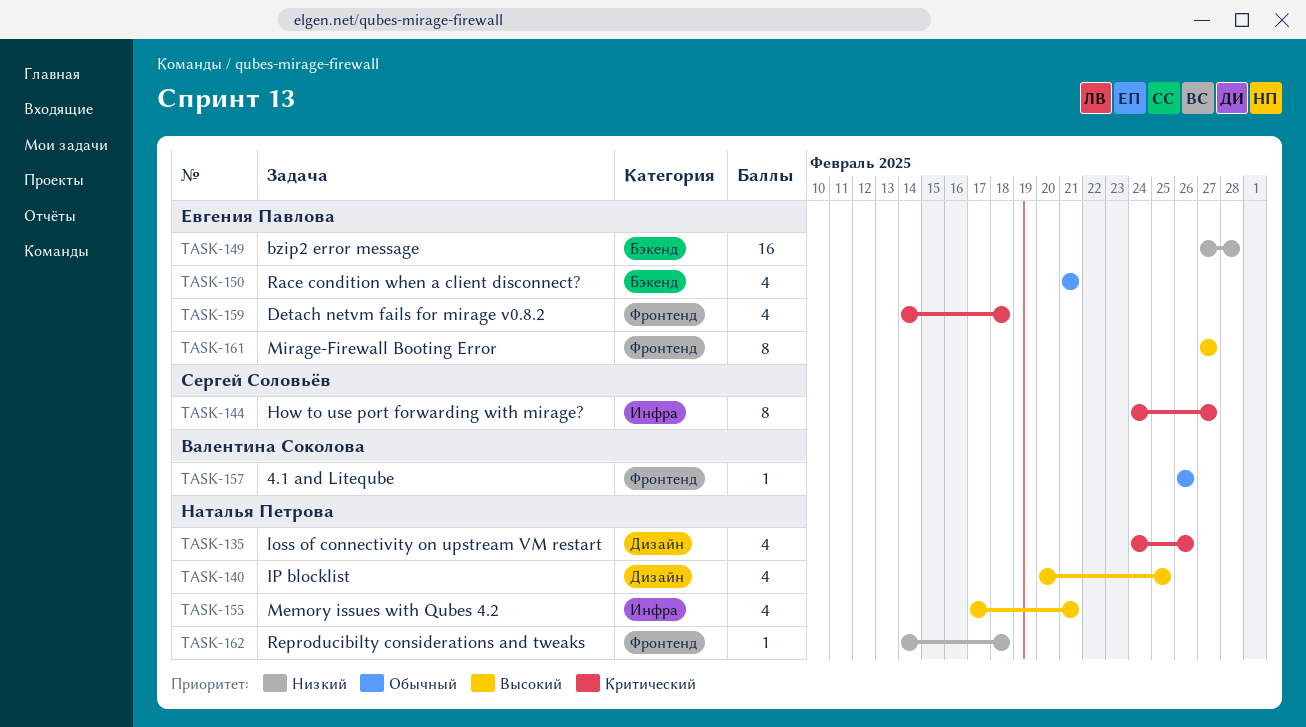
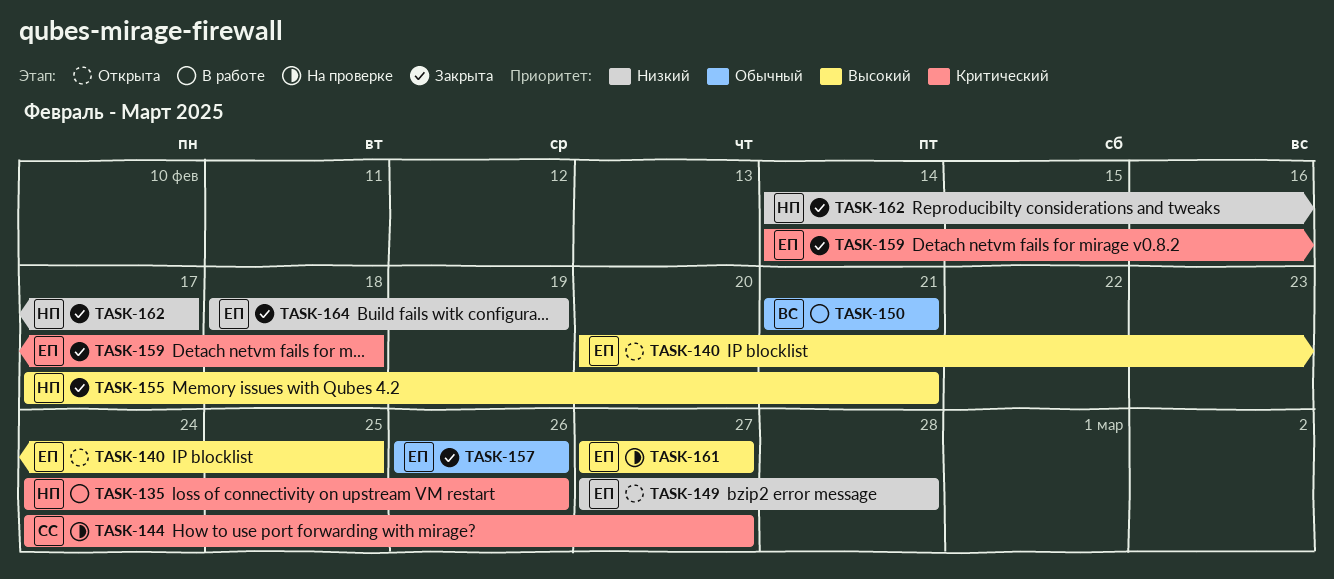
TASK-140, owner: Наталья Петрова -> Евгения Павлова
TASK-150, owner: Евгения Павлова -> Валентина Соколова
TASK-157, owner: Валентина Соколова -> Евгения Павлова
TASK-162, due: Feb 18 -> Feb 17
TASK-164: none -> present

